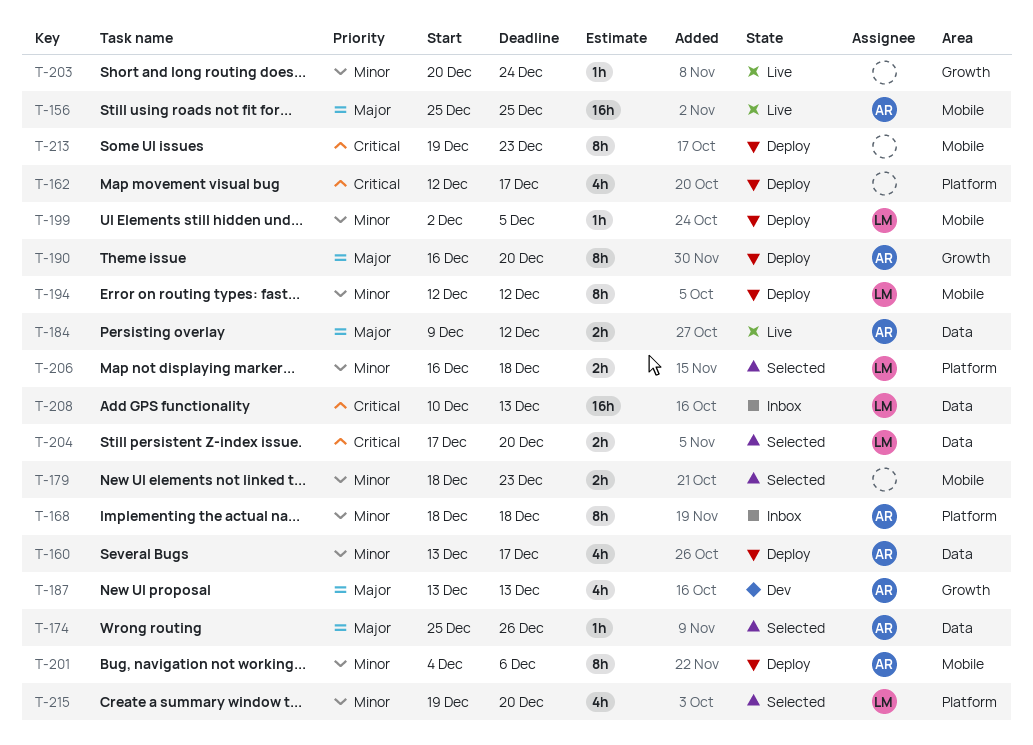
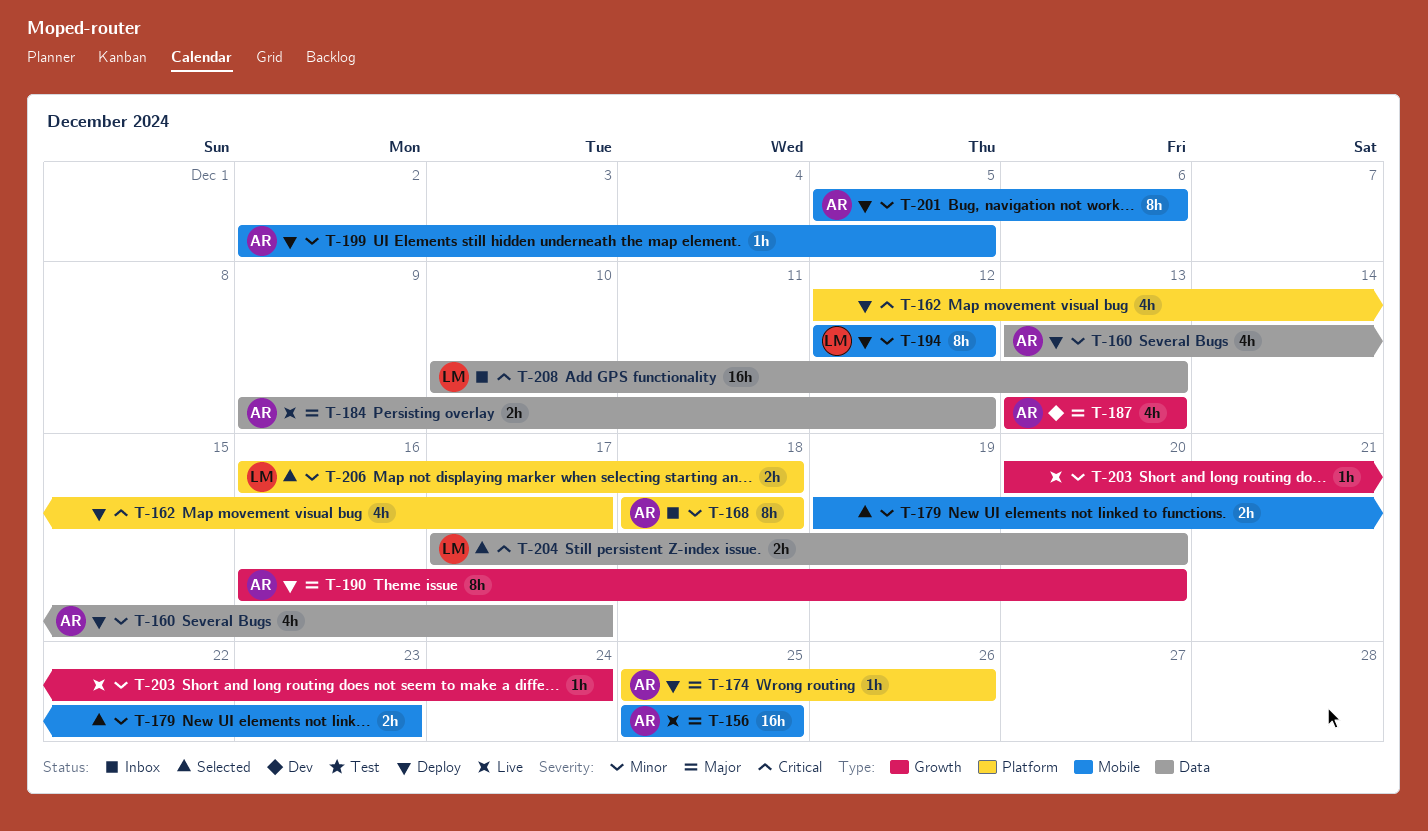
T-174, status: Selected -> Deploy
T-174, label: Data -> Platform
T-179, start: Dec 18 -> Dec 19
T-199, owner: LM -> AR
T-201, start: Dec 4 -> Dec 5
T-213: present -> none
T-215: present -> none

